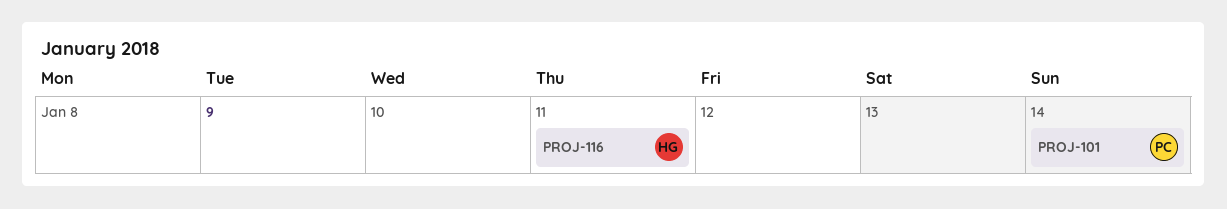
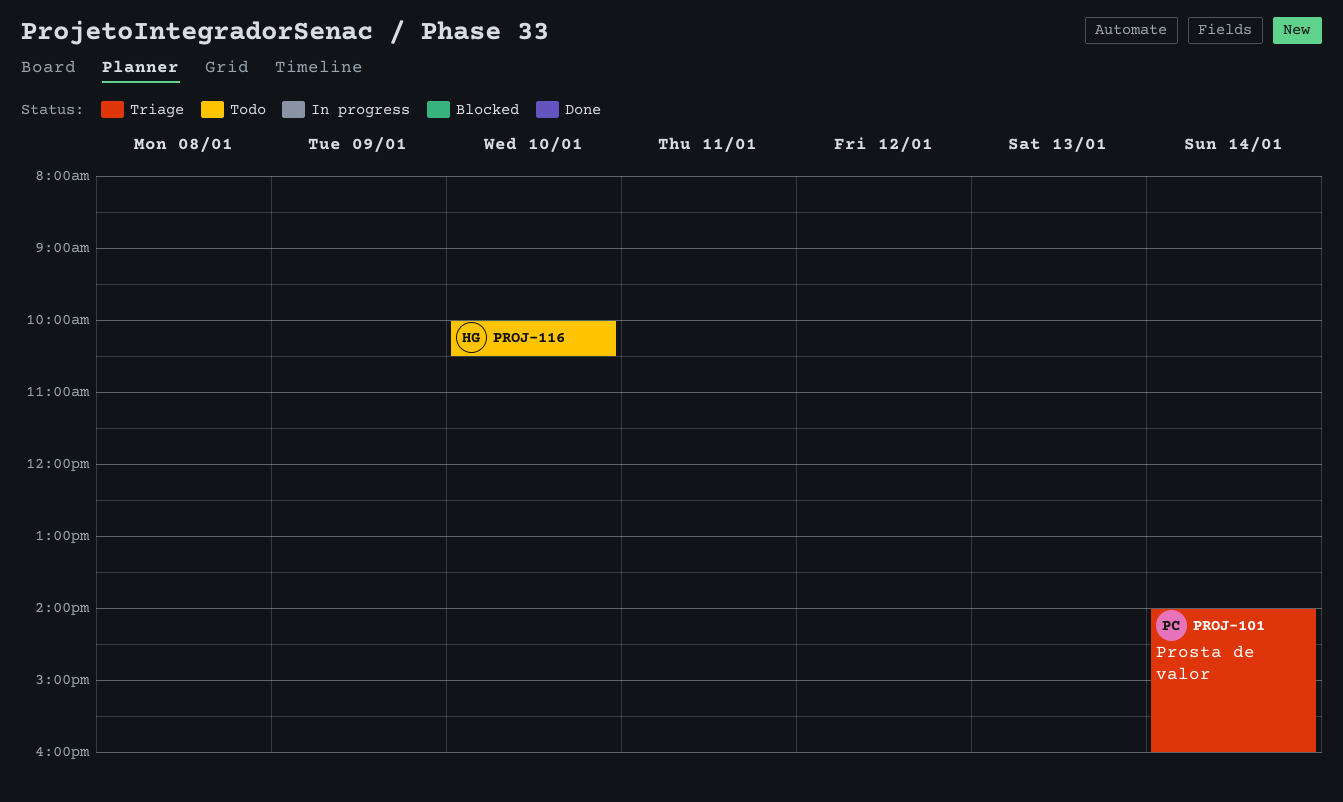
PROJ-116, day: Jan 11 -> Jan 10

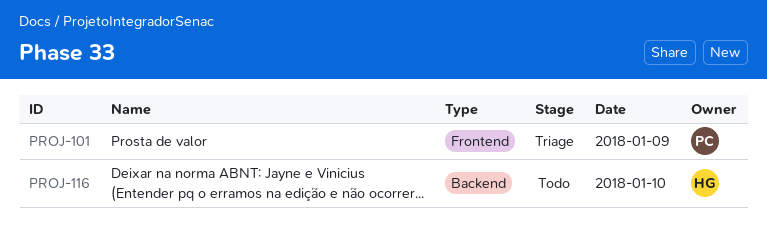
PROJ-101, day: Jan 14 -> Jan 9

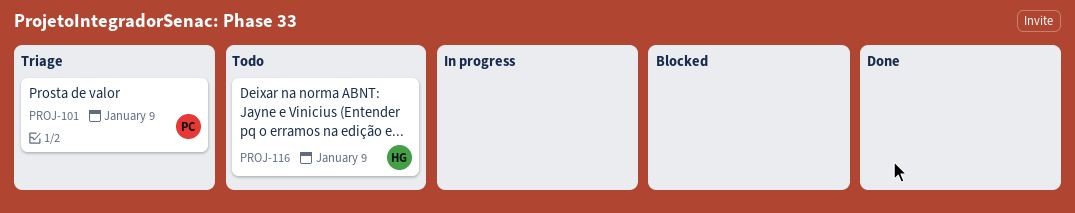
PROJ-116, day: Jan 10 -> Jan 9

